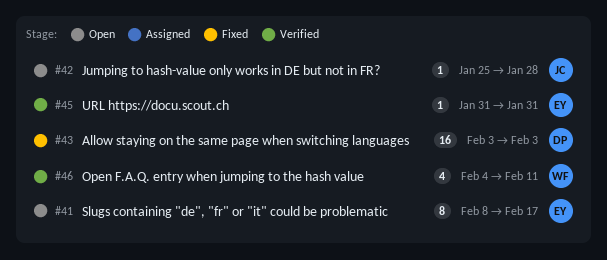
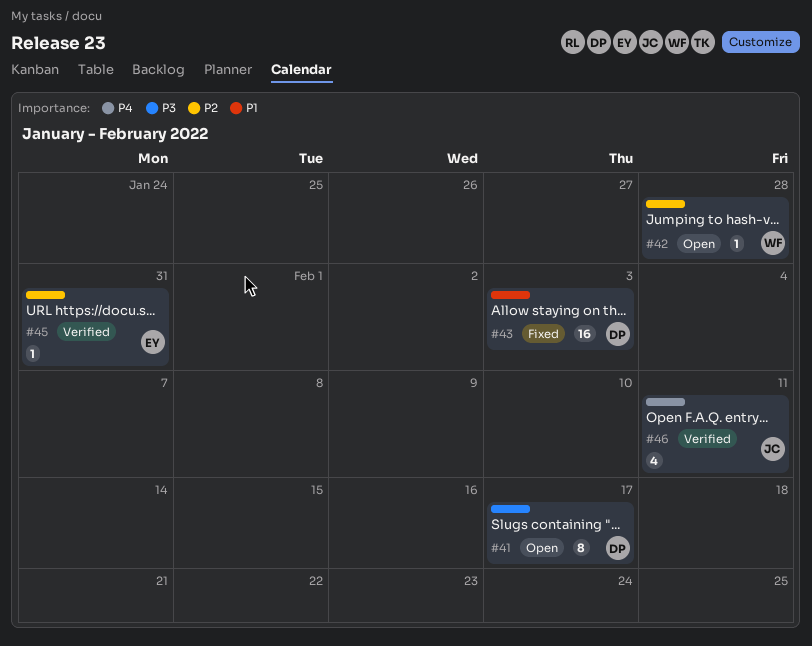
#41, owner: EY -> DP
#42, owner: JC -> WF
#46, owner: WF -> JC

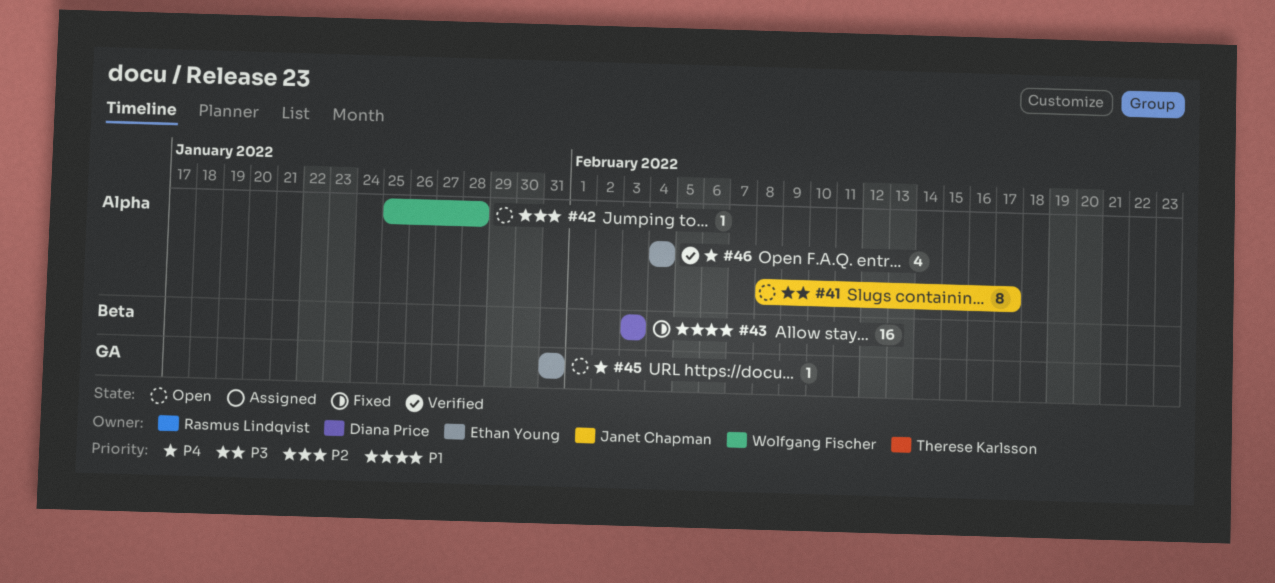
#41, owner: Diana Price -> Janet Chapman
#45, status: Verified -> Open
#45, priority: P2 -> P4
#46, owner: Janet Chapman -> Ethan Young
#46, due: Feb 11 -> Feb 4

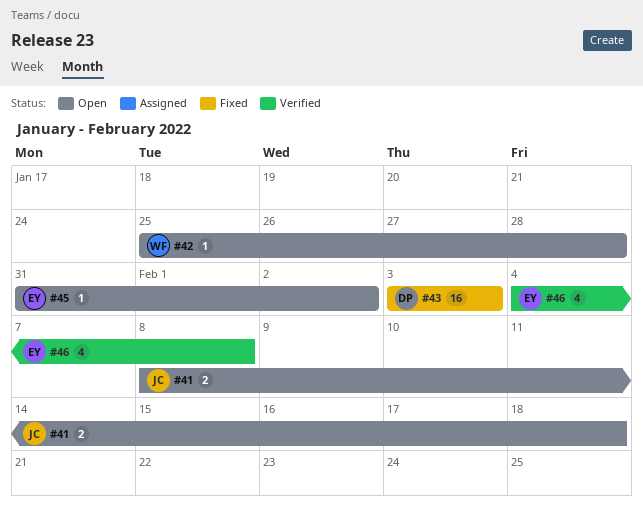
#41, estimate: 8 -> 2
#41, due: Feb 17 -> Feb 18
#45, due: Jan 31 -> Feb 2
#46, due: Feb 4 -> Feb 8

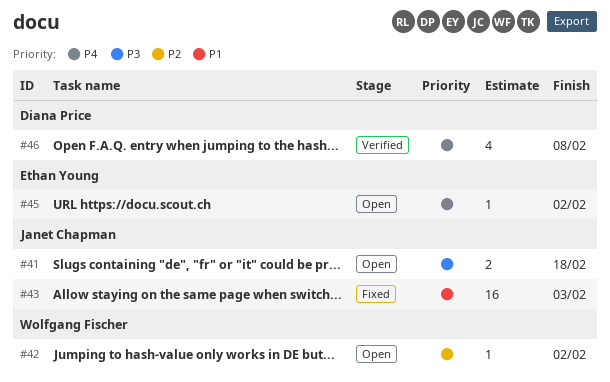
#42, due: Jan 28 -> Feb 2
#43, owner: Diana Price -> Janet Chapman
#46, owner: Ethan Young -> Diana Price

